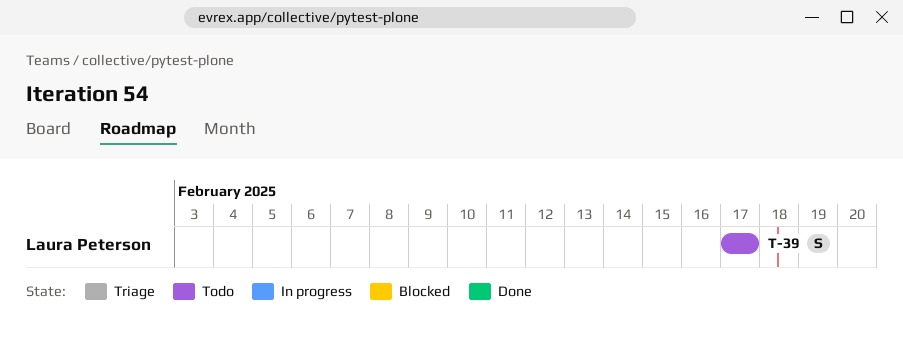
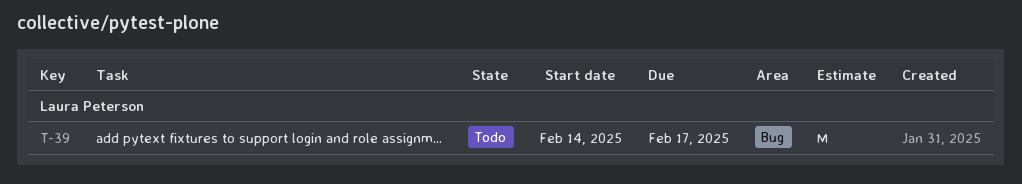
T-39, estimate: S -> M
T-39, start: Feb 17 -> Feb 14

